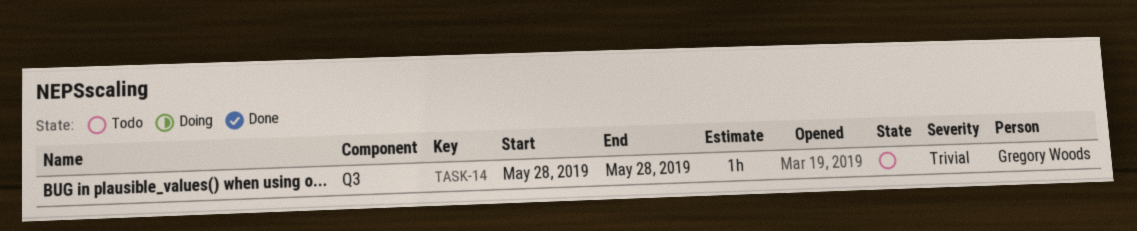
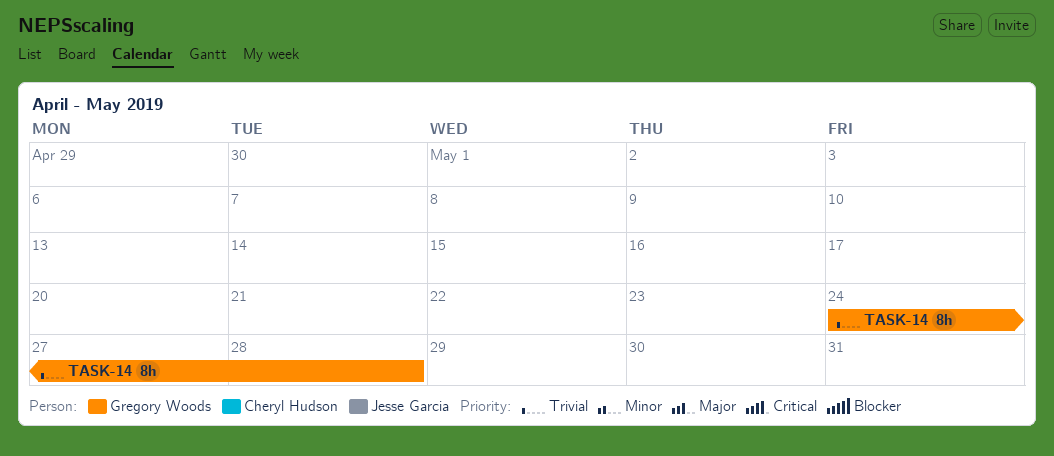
TASK-14, estimate: 1h -> 8h
TASK-14, start: May 28 -> May 24

